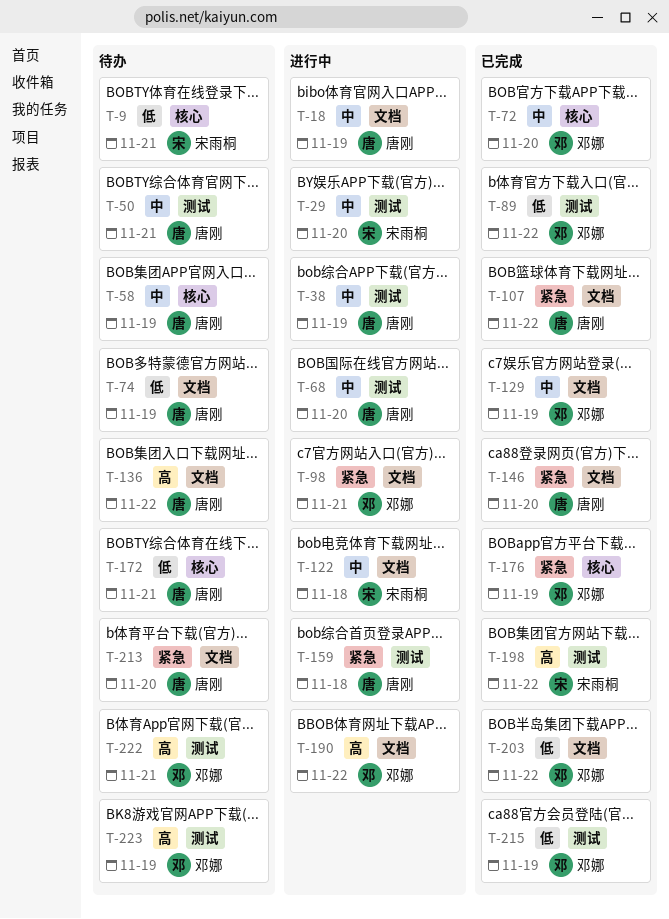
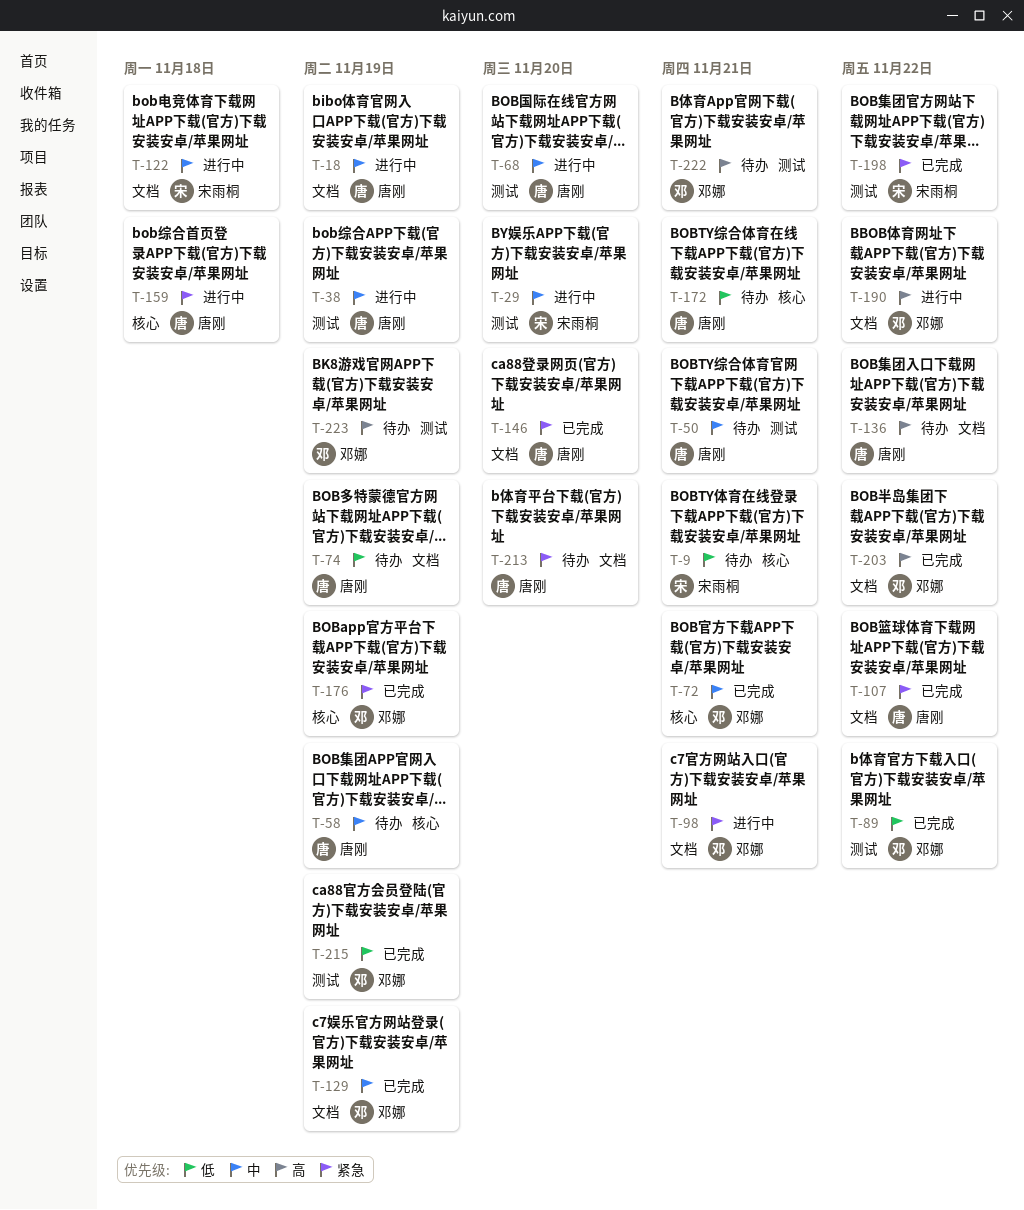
T-72, due: Nov 20 -> Nov 21
T-159, label: 测试 -> 核心
T-198, priority: 高 -> 紧急
T-203, priority: 低 -> 高

